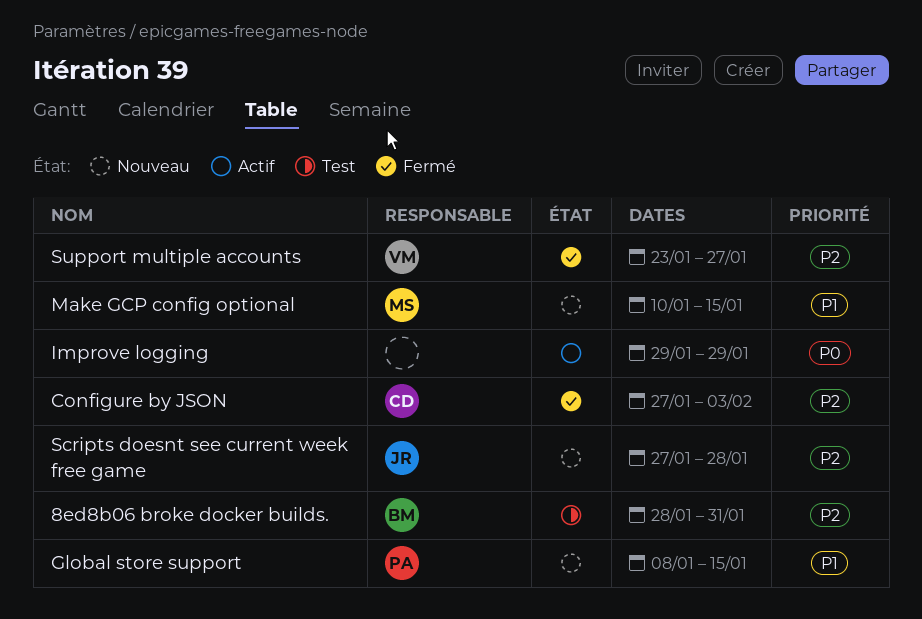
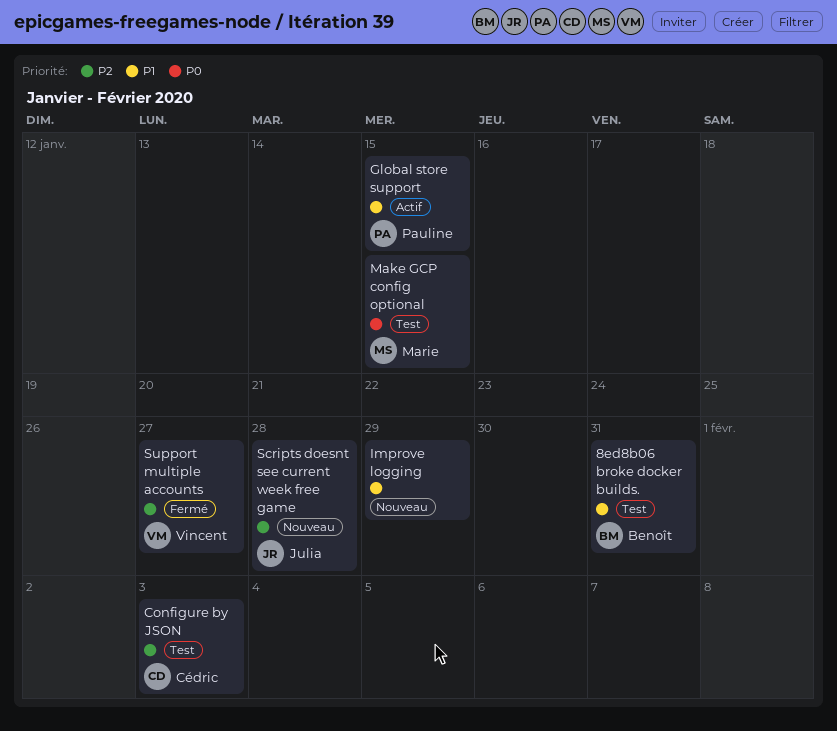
8ed8b06 broke docker builds., priority: P2 -> P1
Configure by JSON, status: Fermé -> Test
Global store support, status: Nouveau -> Actif
Improve logging, status: Actif -> Nouveau
Improve logging, priority: P0 -> P1
Make GCP config optional, status: Nouveau -> Test
Make GCP config optional, priority: P1 -> P0

